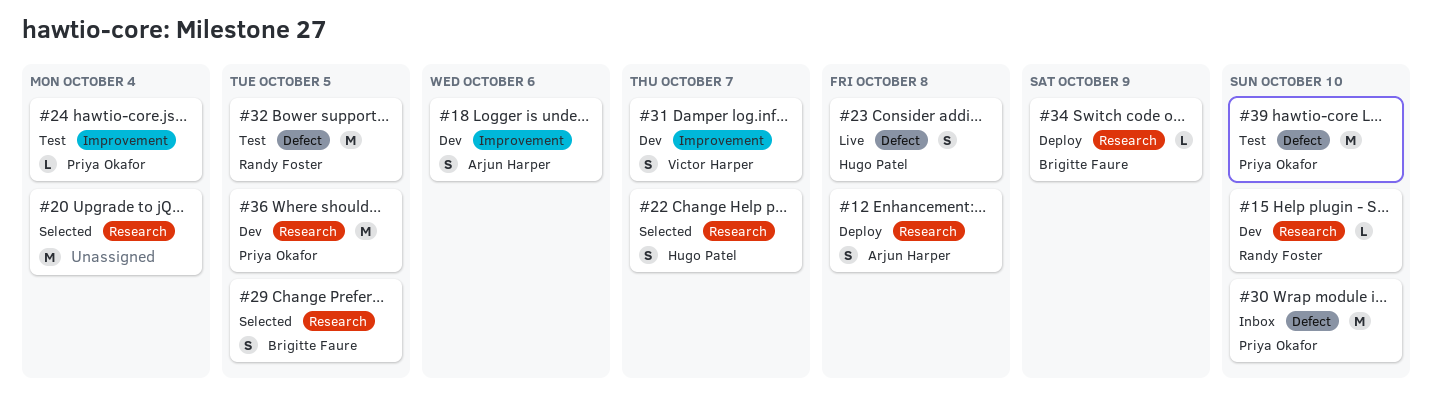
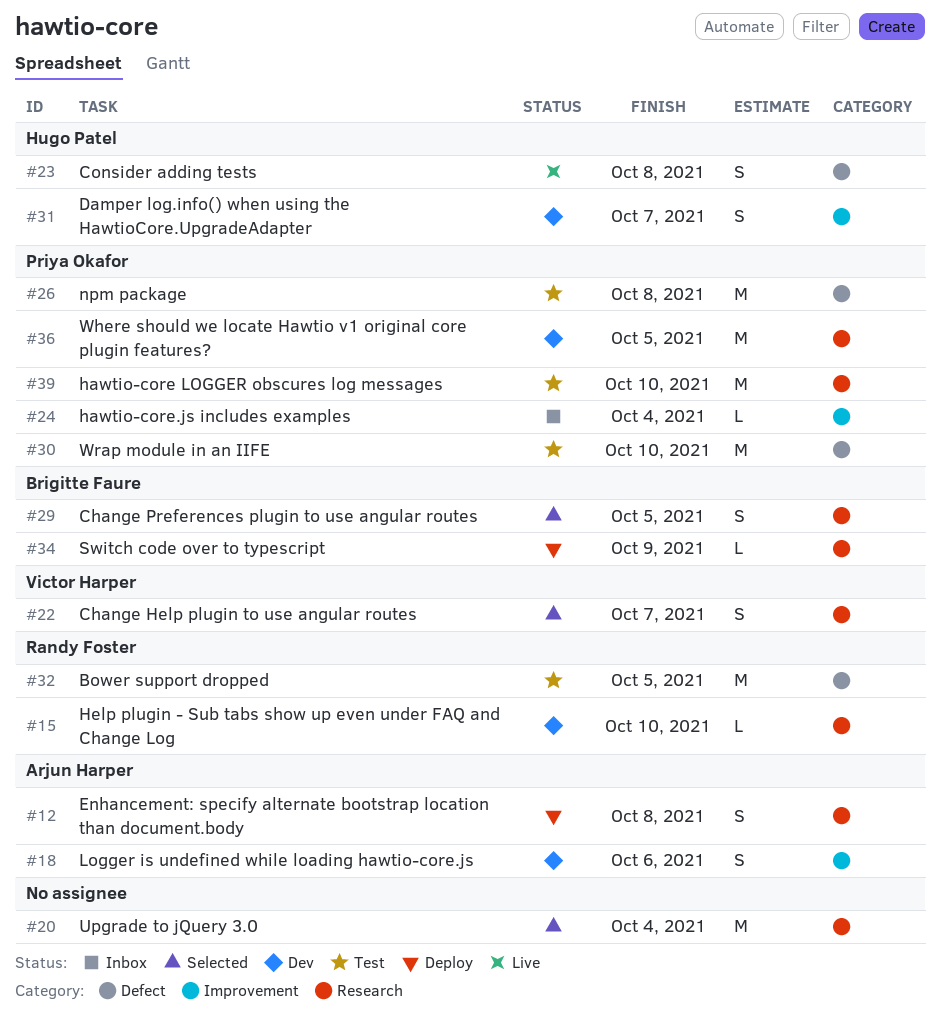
#22, owner: Hugo Patel -> Victor Harper
#24, status: Test -> Inbox
#26: none -> present
#30, status: Inbox -> Test
#31, owner: Victor Harper -> Hugo Patel
#39, label: Defect -> Research

